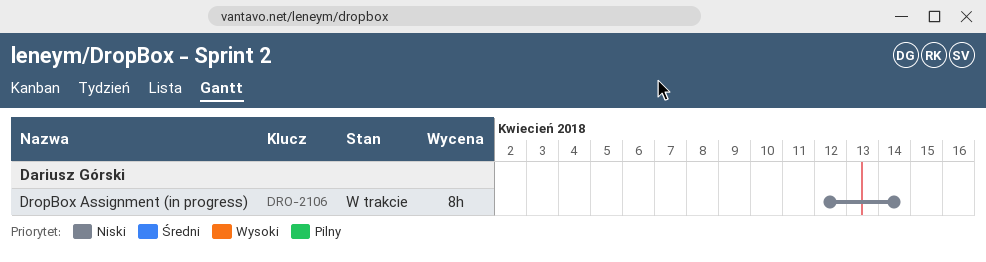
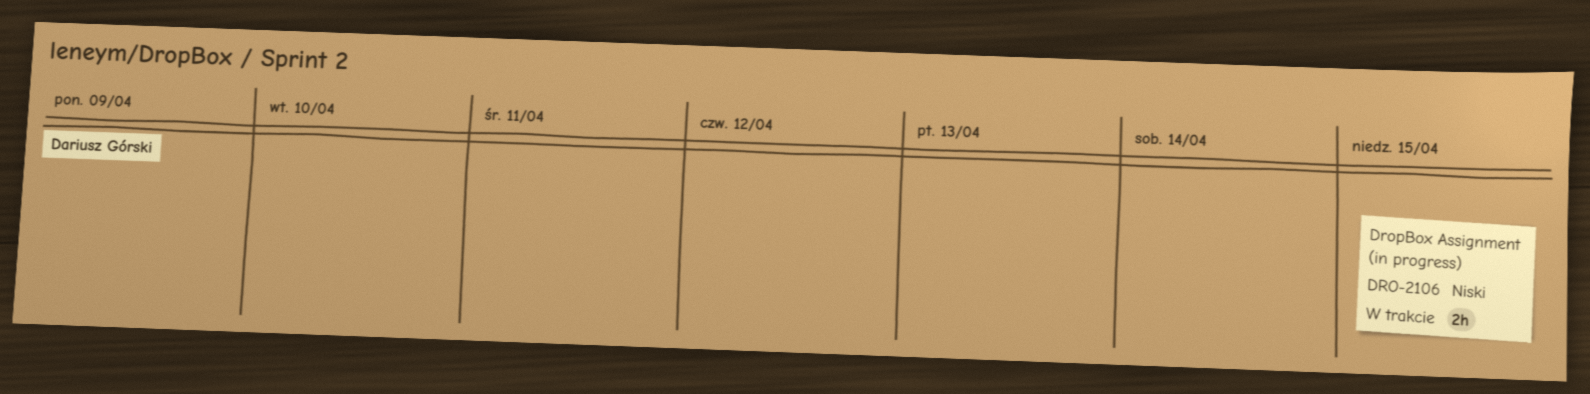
DRO-2106, estimate: 8h -> 2h
DRO-2106, due: Apr 14 -> Apr 15

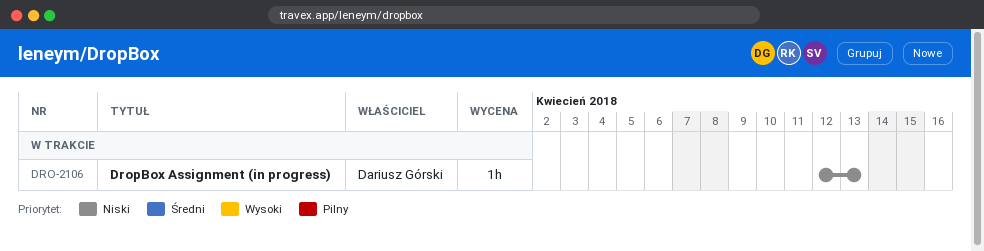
DRO-2106, estimate: 2h -> 1h
DRO-2106, due: Apr 15 -> Apr 13

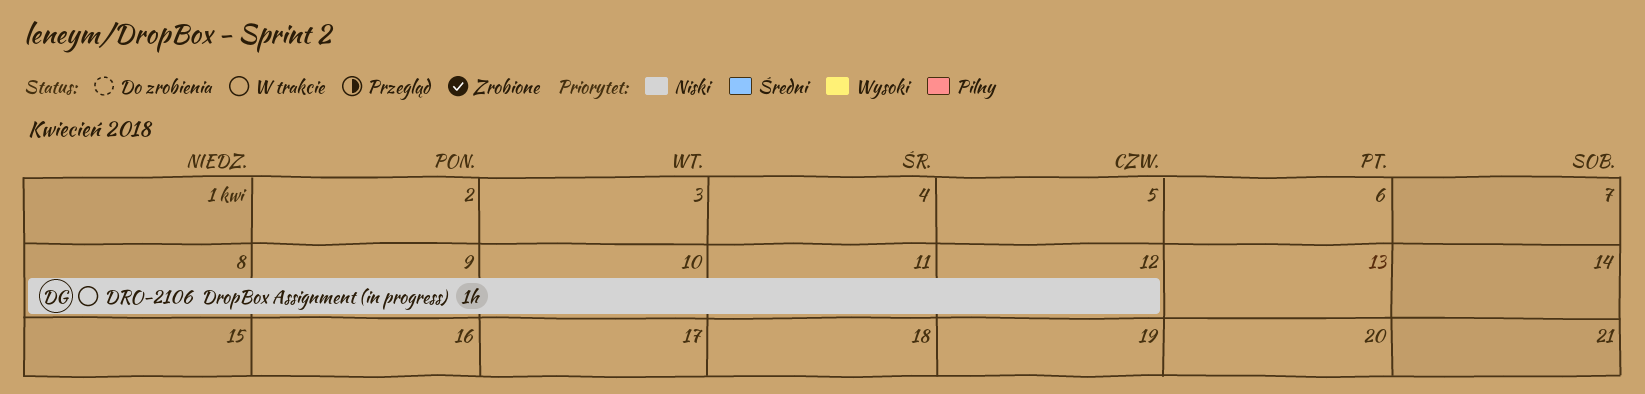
DRO-2106, start: Apr 12 -> Apr 8
DRO-2106, due: Apr 13 -> Apr 12

